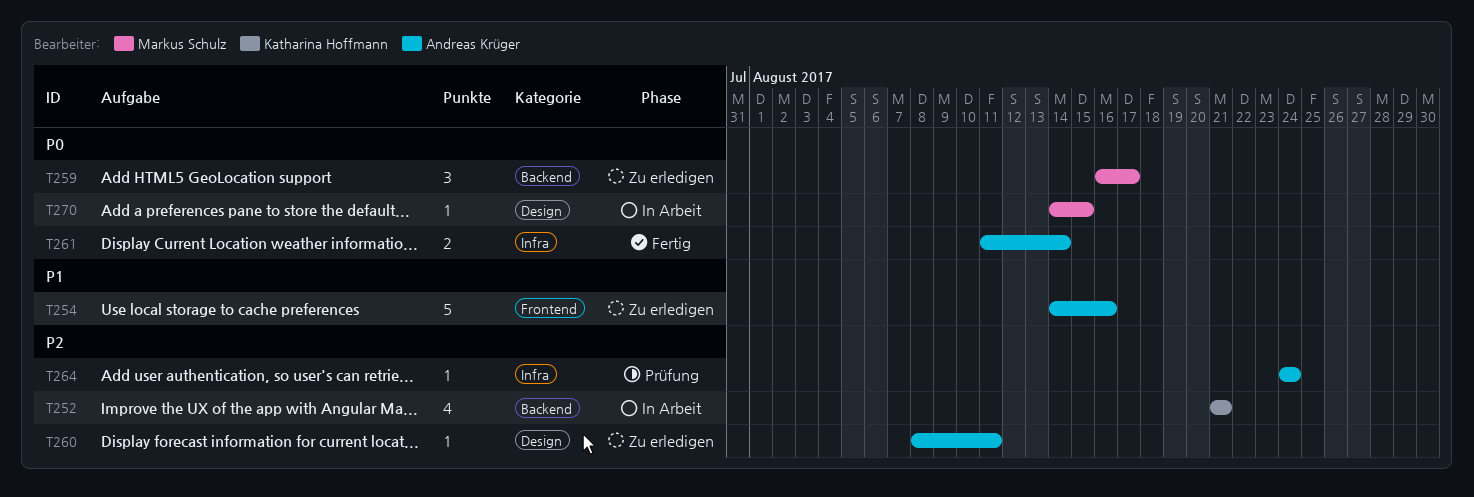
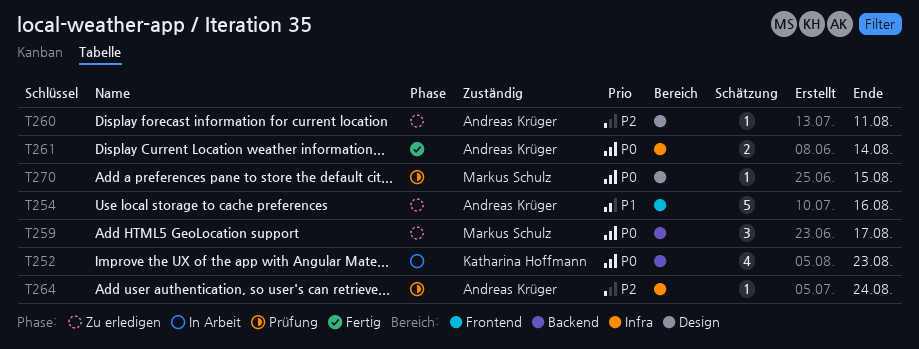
T252, priority: P2 -> P0
T252, due: Aug 21 -> Aug 23
T270, status: In Arbeit -> Prüfung

